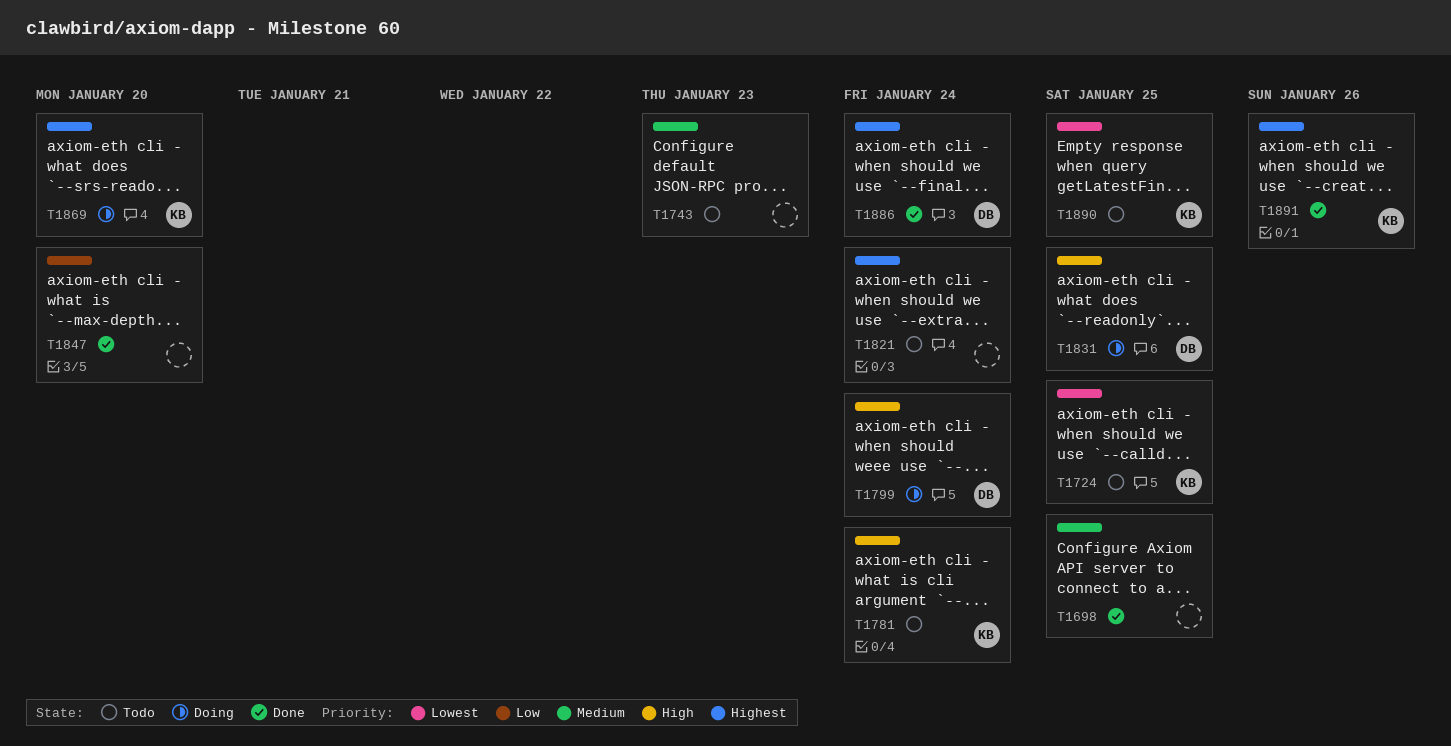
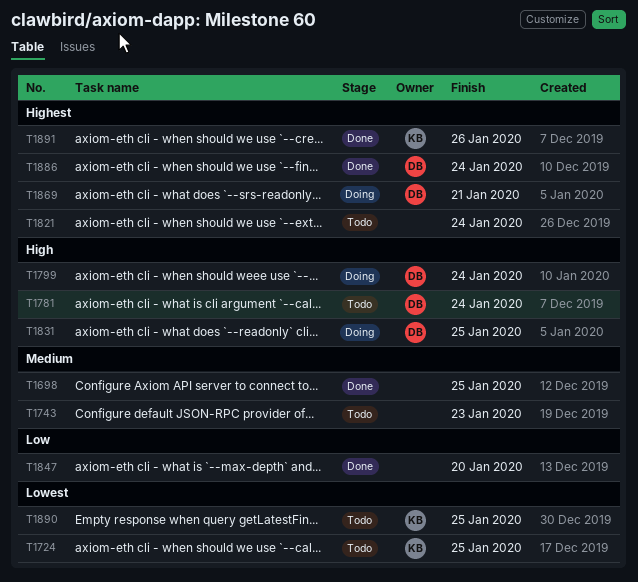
T1781, owner: KB -> DB
T1869, owner: KB -> DB
T1869, due: Jan 20 -> Jan 21

